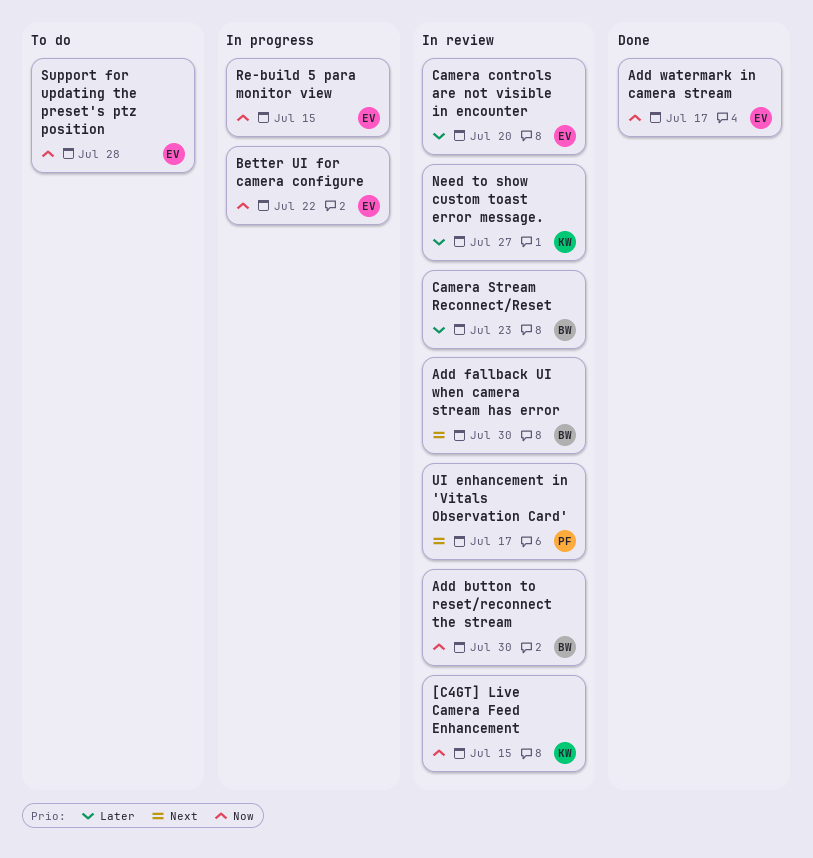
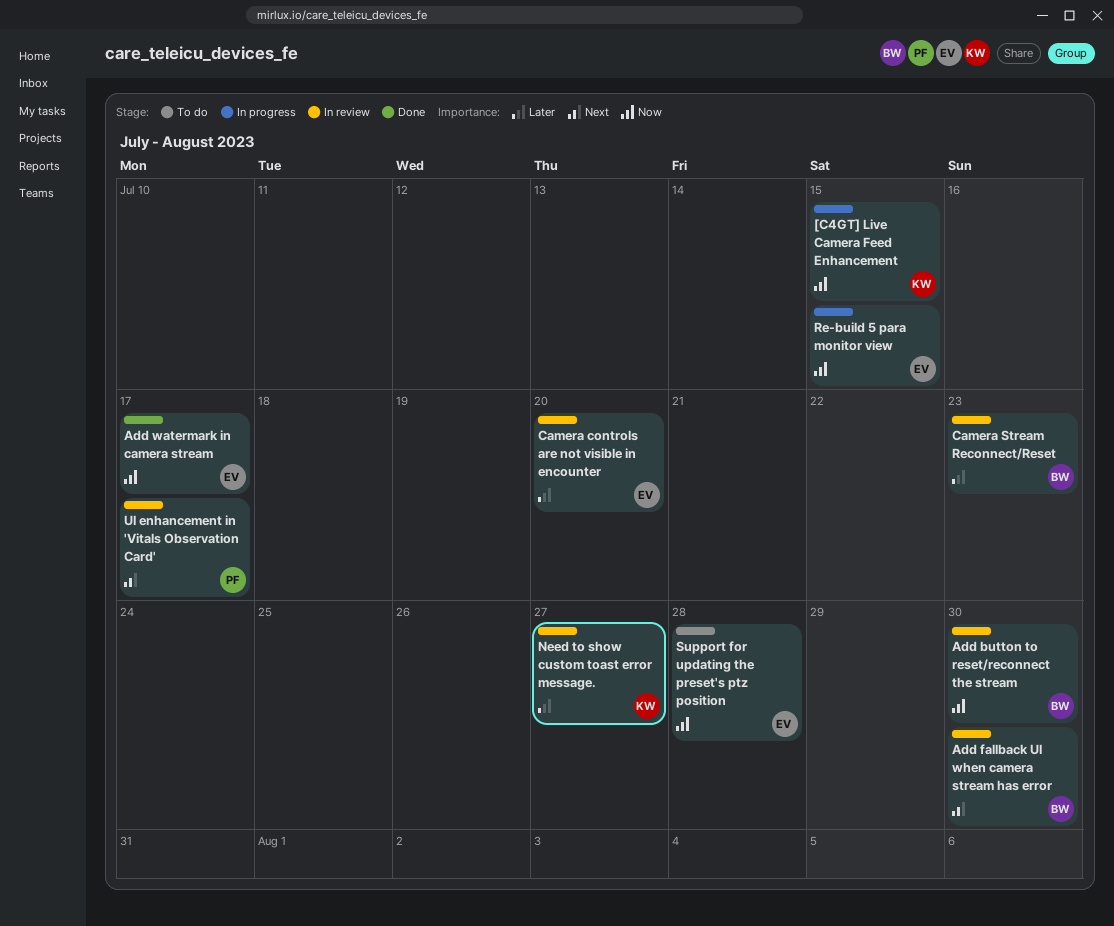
[C4GT] Live Camera Feed Enhancement, status: In review -> In progress
Better UI for camera configure: present -> none

